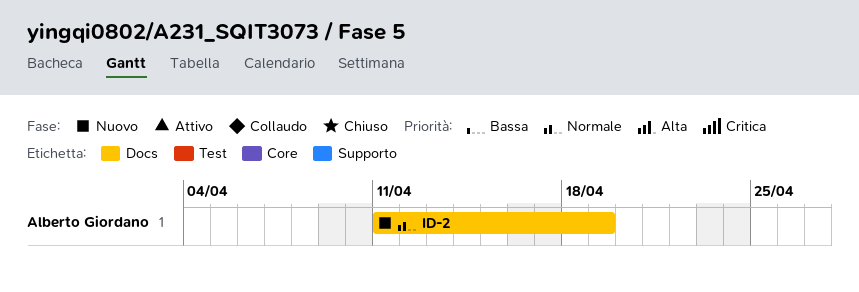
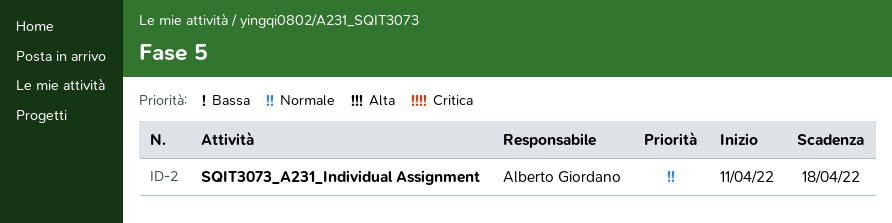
ID-2, due: Apr 19 -> Apr 18

